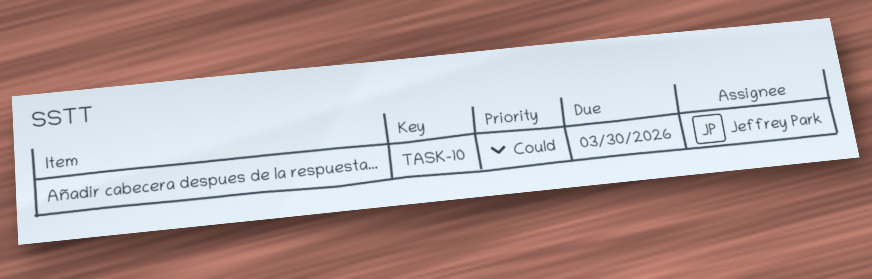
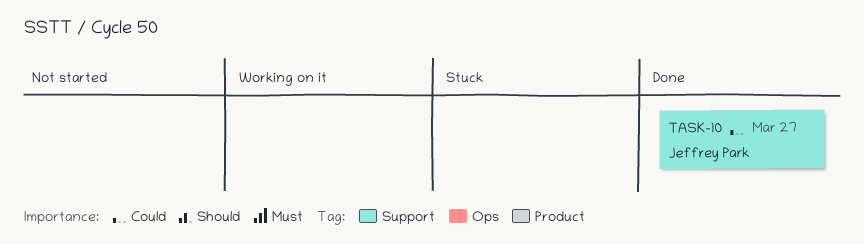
TASK-10, due: Mar 30 -> Mar 27

